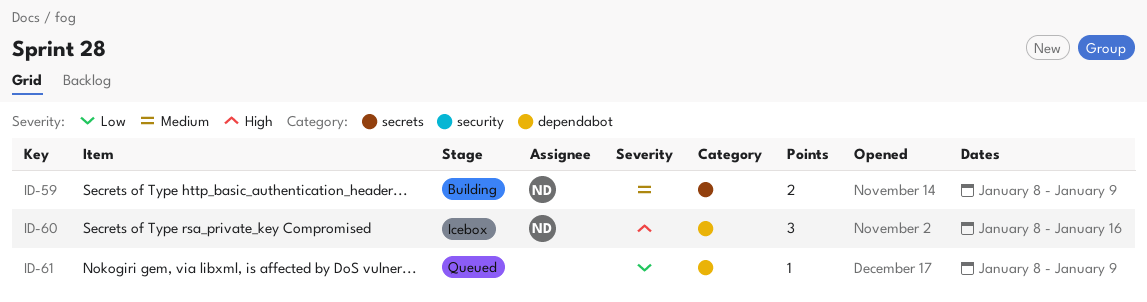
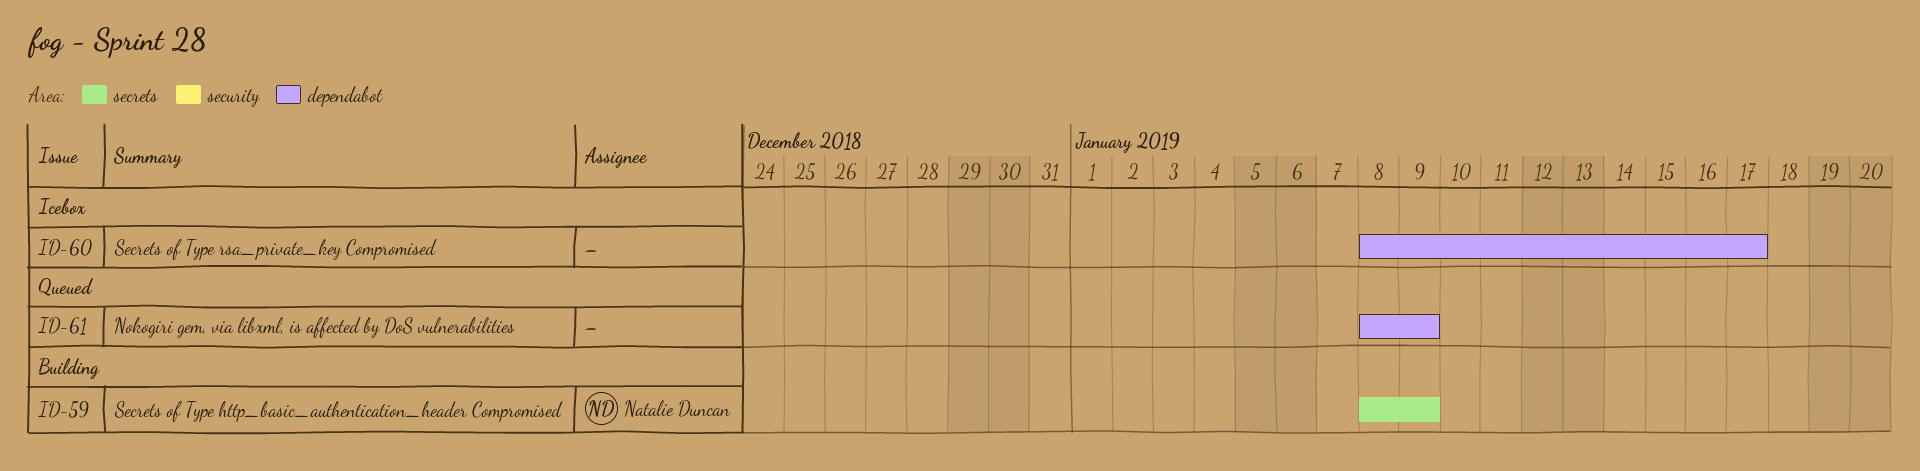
ID-60, owner: Natalie Duncan -> none
ID-60, due: Jan 16 -> Jan 17

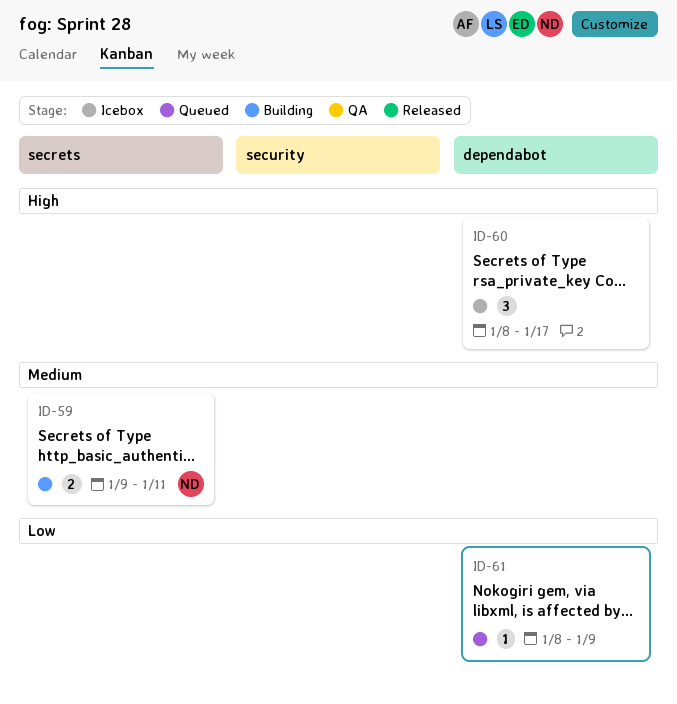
ID-59, start: Jan 8 -> Jan 9
ID-59, due: Jan 9 -> Jan 11

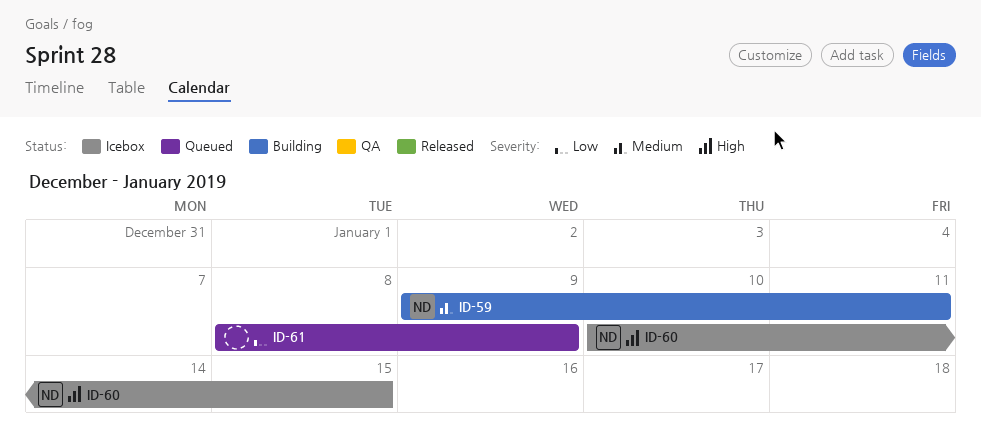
ID-60, owner: none -> ND
ID-60, start: Jan 8 -> Jan 10
ID-60, due: Jan 17 -> Jan 15

